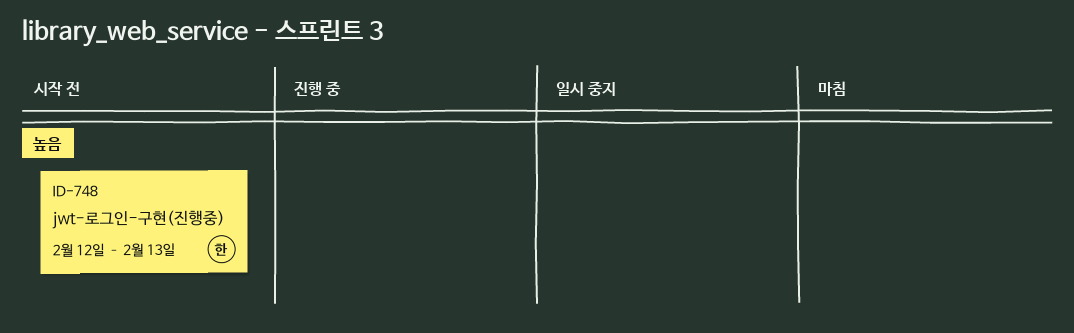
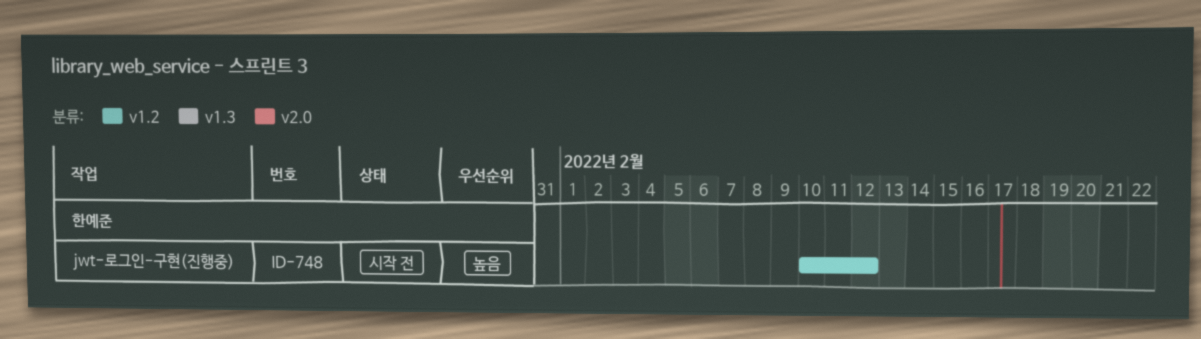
ID-748, start: Feb 12 -> Feb 10
ID-748, due: Feb 13 -> Feb 12

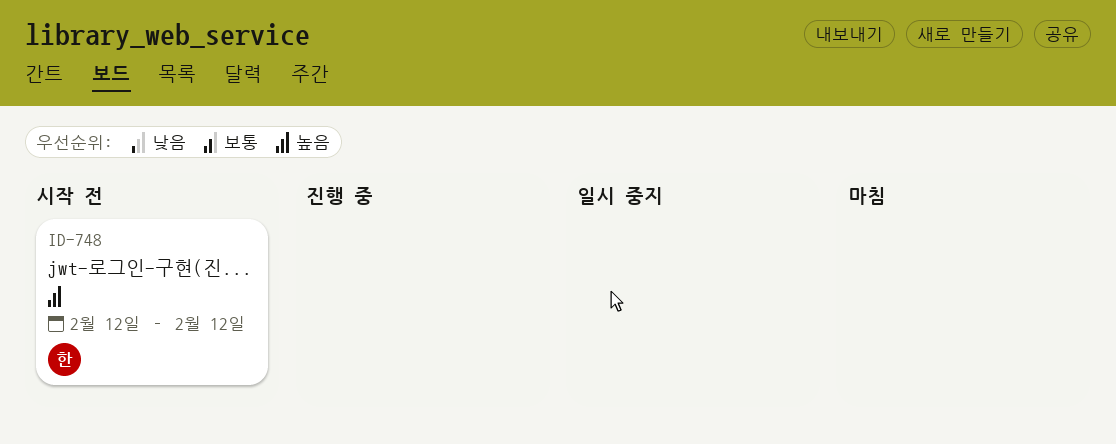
ID-748, start: Feb 10 -> Feb 12

